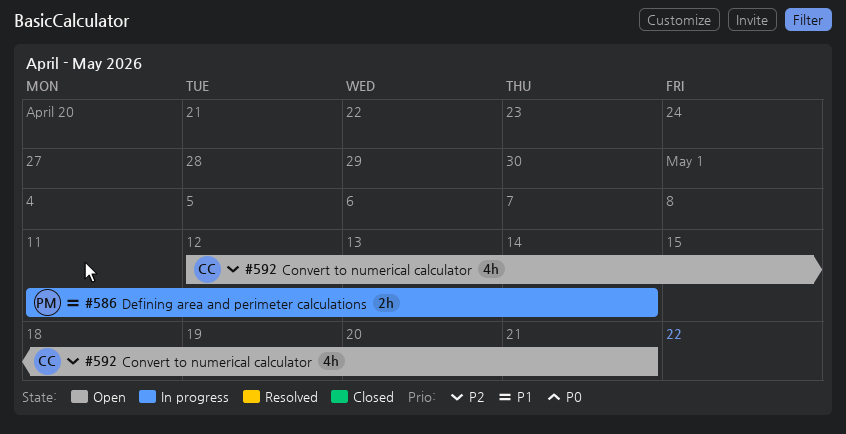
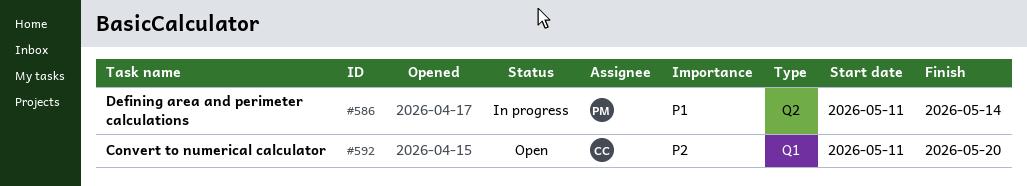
#592, start: May 12 -> May 11
#592, due: May 21 -> May 20

